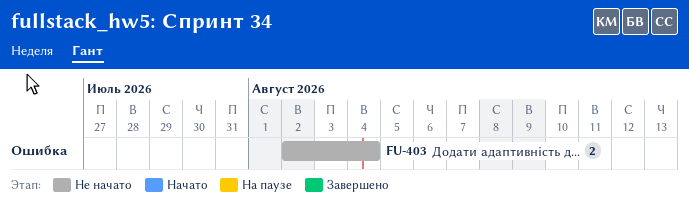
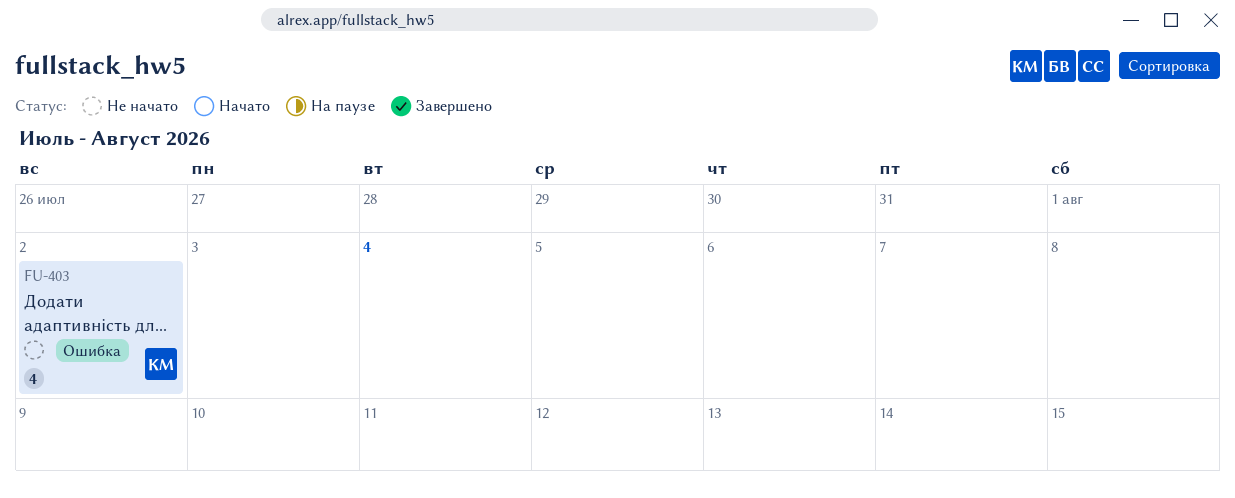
FU-403, estimate: 2 -> 4
FU-403, due: Aug 4 -> Aug 2

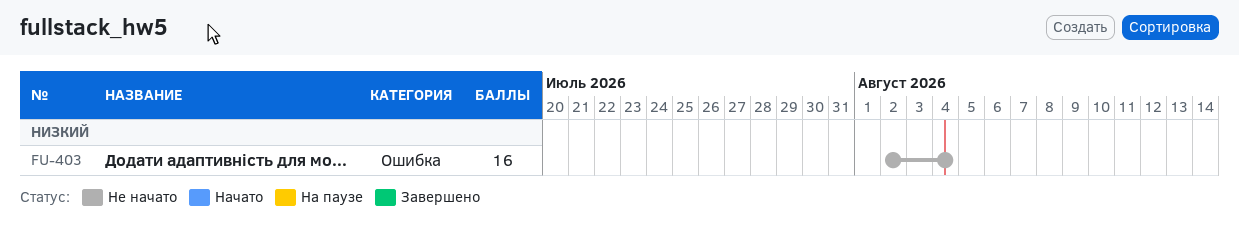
FU-403, estimate: 4 -> 16
FU-403, due: Aug 2 -> Aug 4

